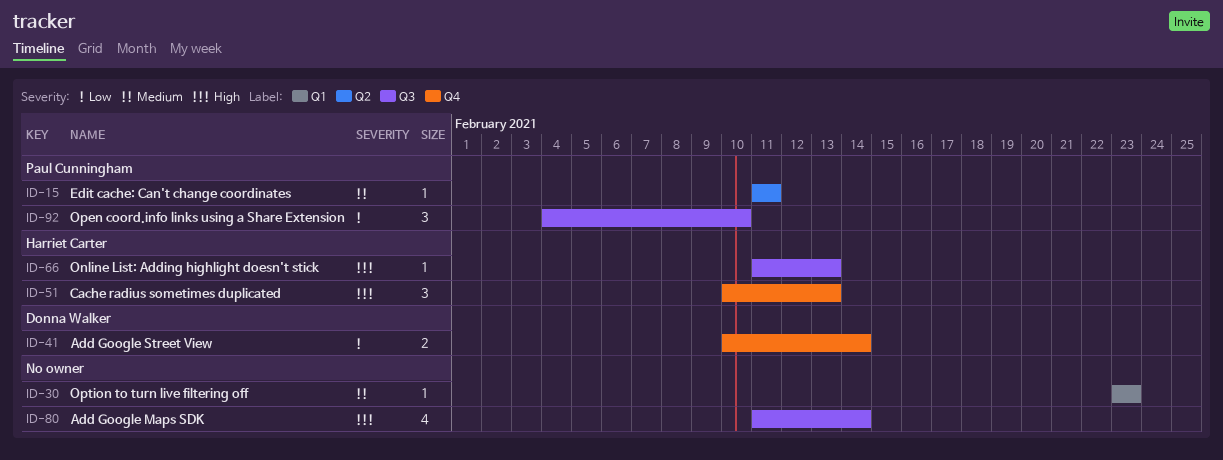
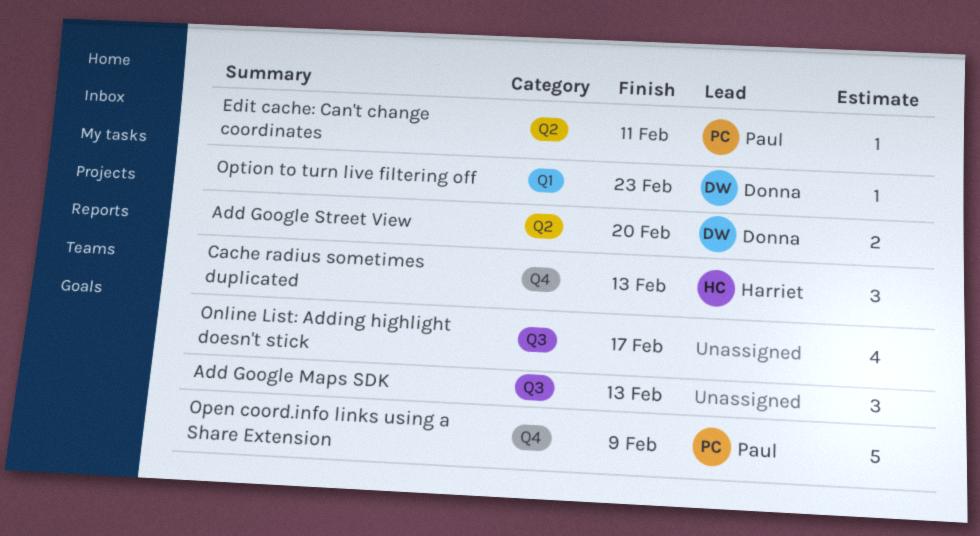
Add Google Maps SDK, estimate: 4 -> 3
Add Google Maps SDK, due: Feb 14 -> Feb 13
Add Google Street View, label: Q4 -> Q2
Add Google Street View, due: Feb 14 -> Feb 20
Online List: Adding highlight doesn't stick, owner: Harriet Carter -> none
Online List: Adding highlight doesn't stick, estimate: 1 -> 4
Online List: Adding highlight doesn't stick, due: Feb 13 -> Feb 17
Open coord.info links using a Share Extension, label: Q3 -> Q4
Open coord.info links using a Share Extension, estimate: 3 -> 5
Open coord.info links using a Share Extension, due: Feb 10 -> Feb 9
Option to turn live filtering off, owner: none -> Donna Walker

